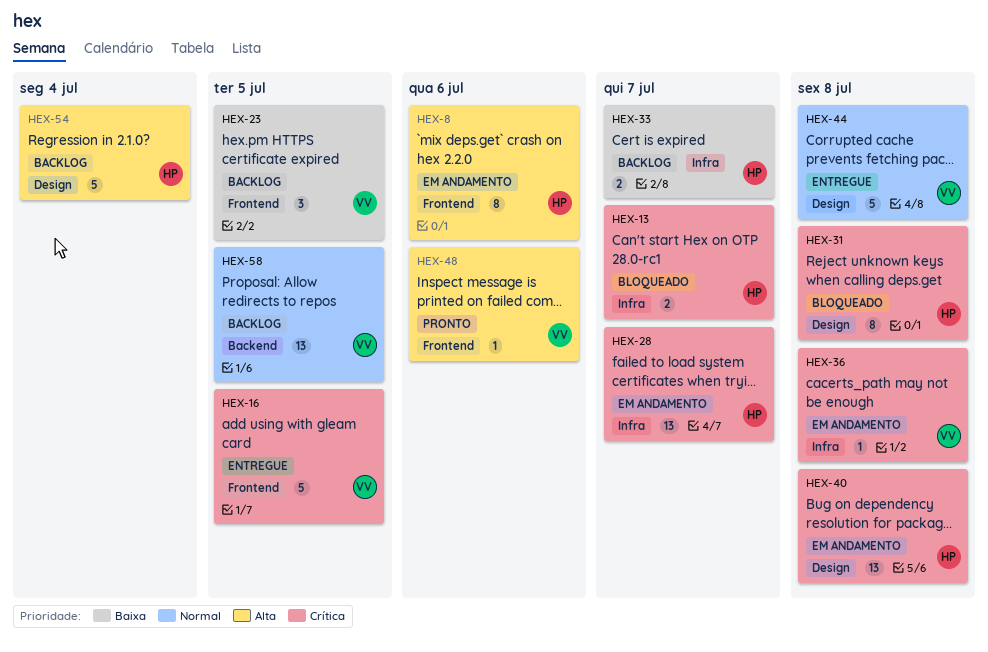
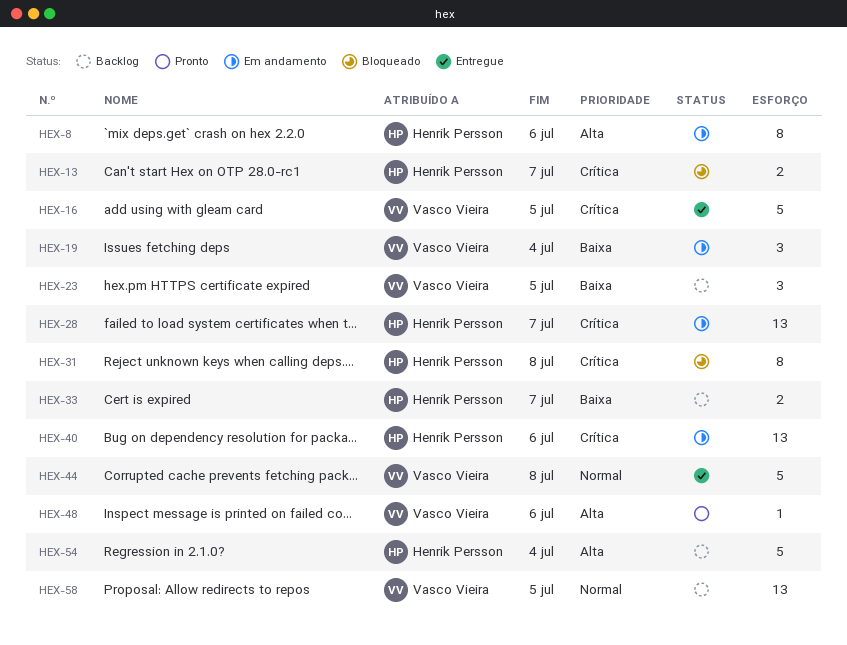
HEX-19: none -> present
HEX-36: present -> none
HEX-40, due: Jul 8 -> Jul 6

